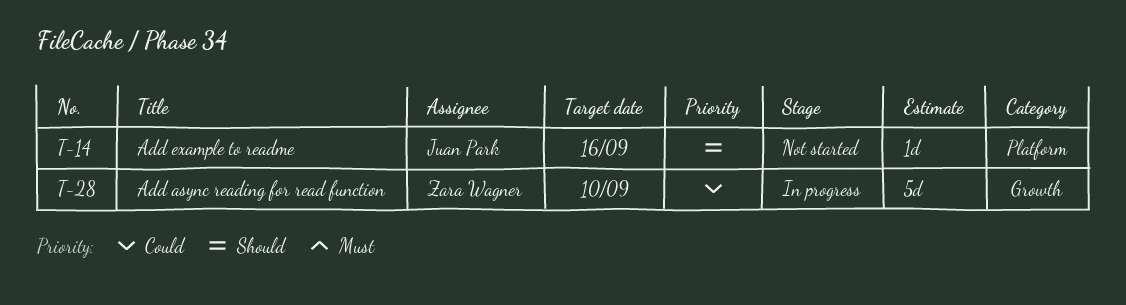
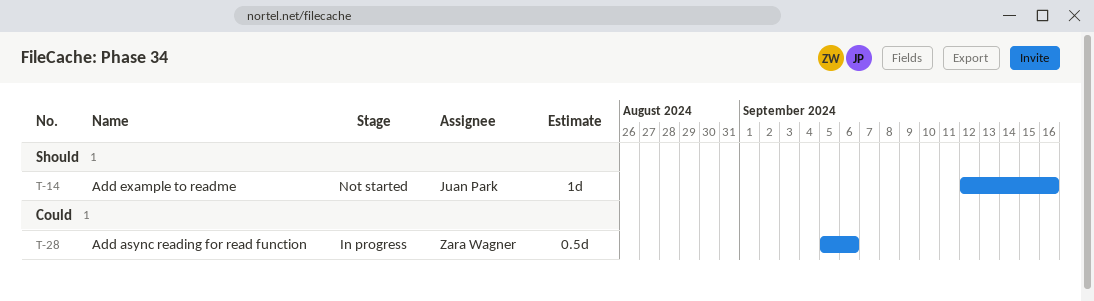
T-28, estimate: 5d -> 0.5d
T-28, due: Sep 10 -> Sep 6

